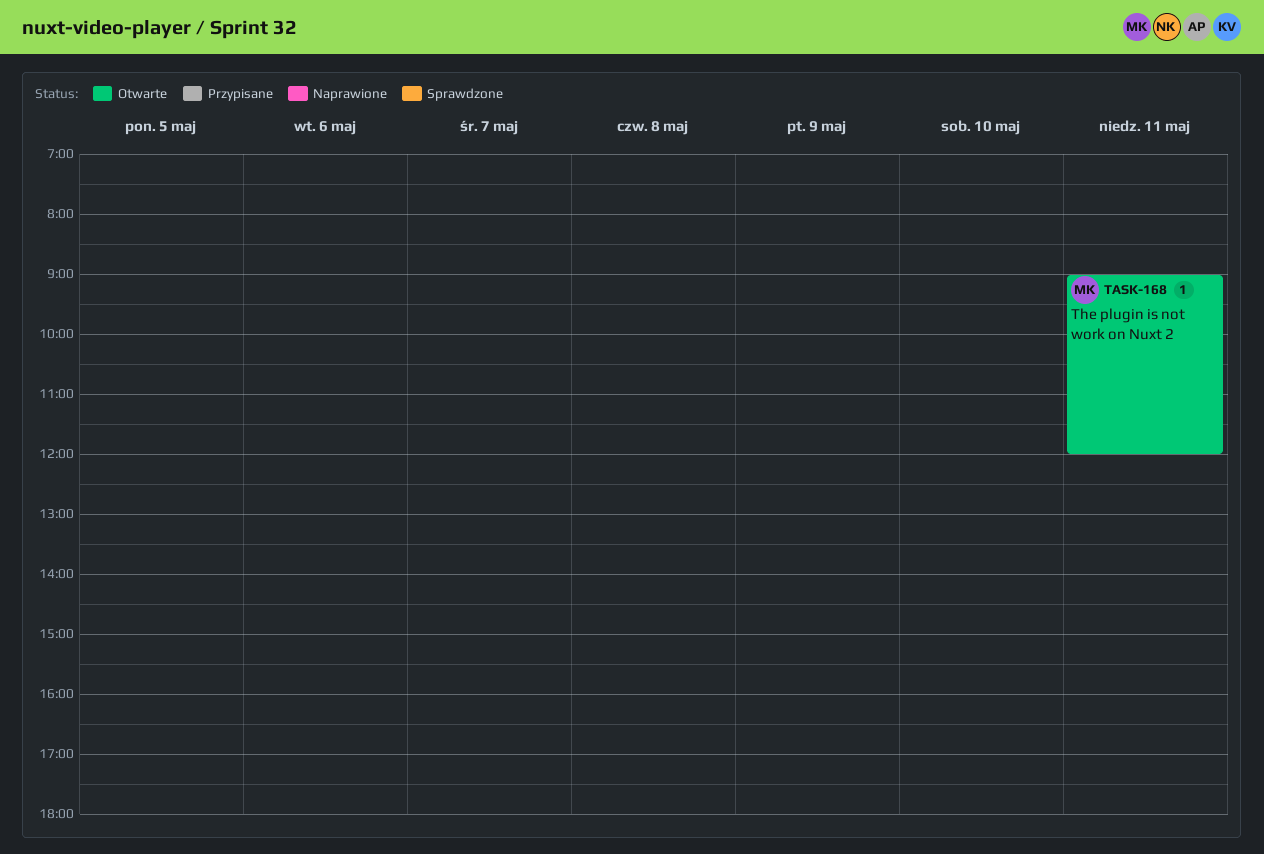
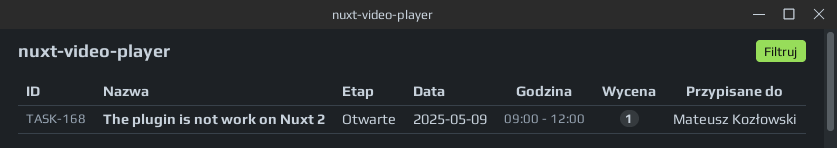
TASK-168, day: May 11 -> May 9

